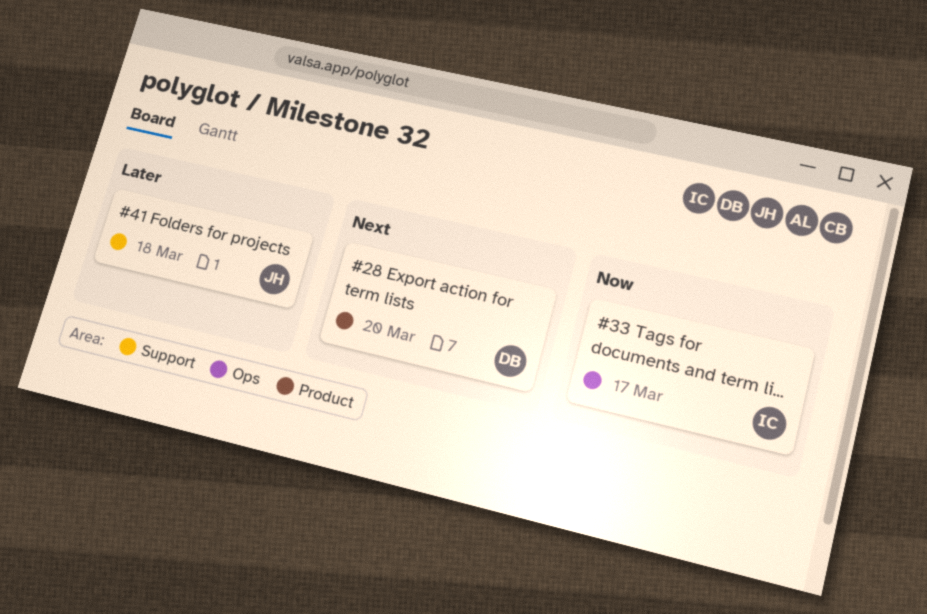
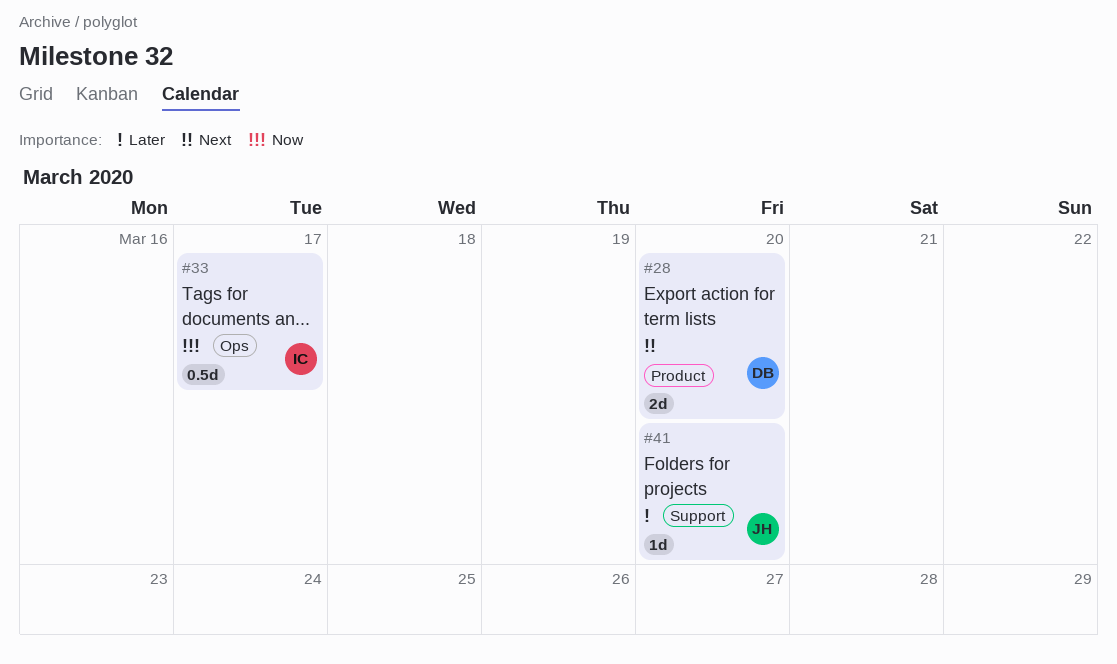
#41, due: Mar 18 -> Mar 20

